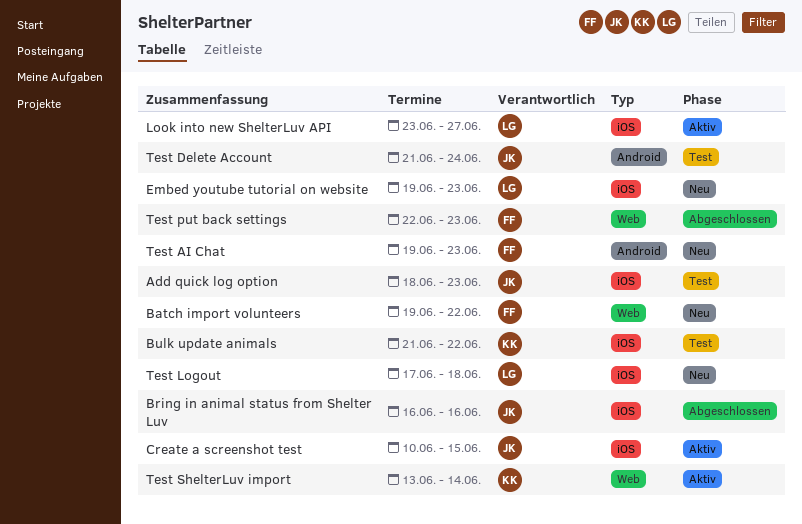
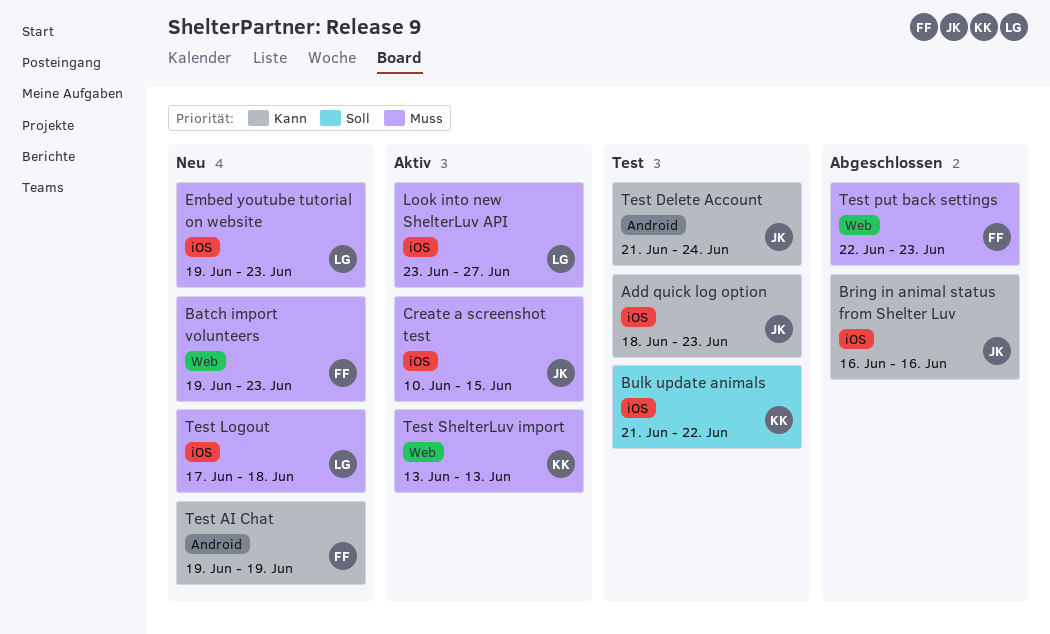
Batch import volunteers, due: Jun 22 -> Jun 23
Test AI Chat, due: Jun 23 -> Jun 19
Test ShelterLuv import, due: Jun 14 -> Jun 13

